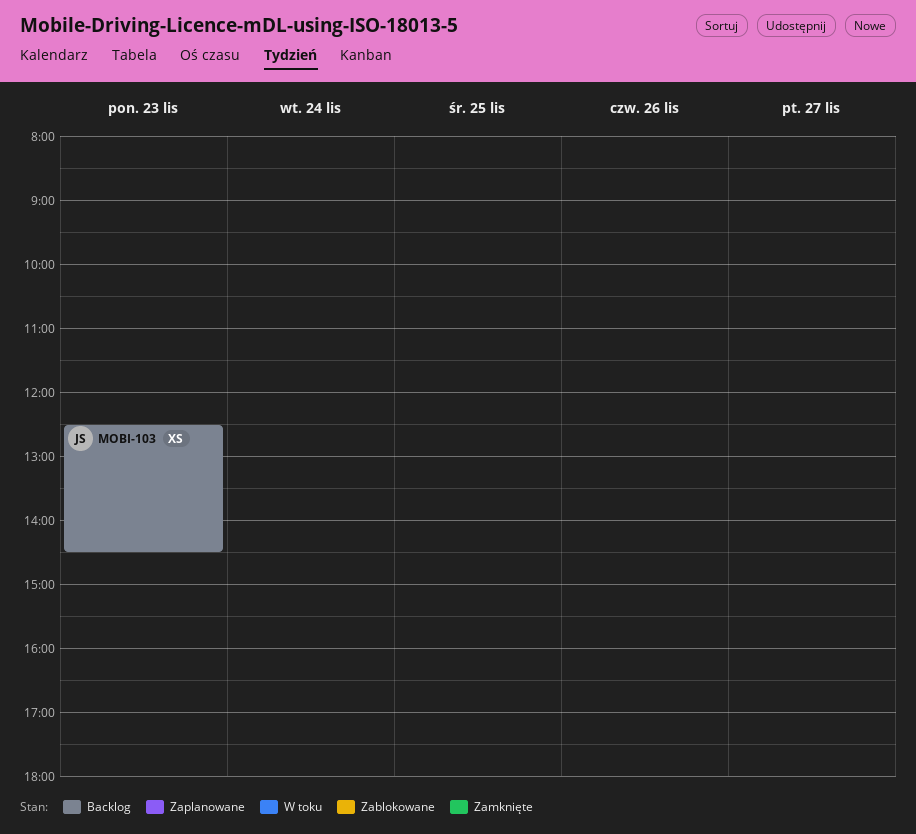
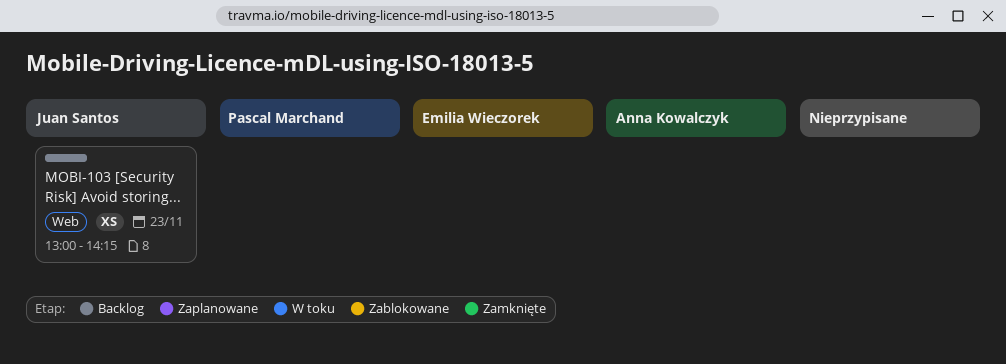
MOBI-103, begins: 12:30 -> 13:00
MOBI-103, ends: 14:30 -> 14:15

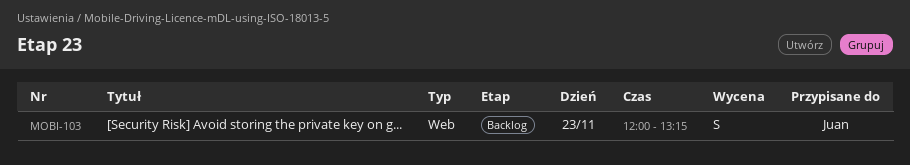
MOBI-103, estimate: XS -> S
MOBI-103, begins: 13:00 -> 12:00
MOBI-103, ends: 14:15 -> 13:15

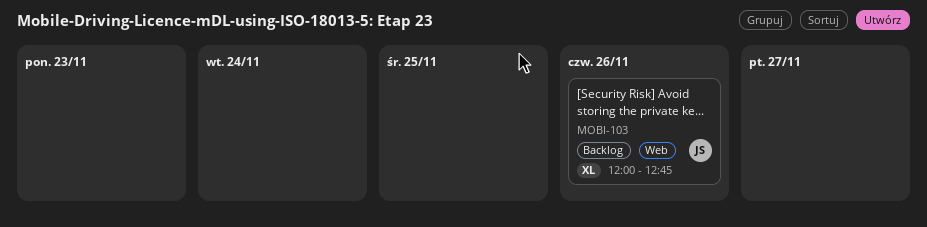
MOBI-103, estimate: S -> XL
MOBI-103, day: Nov 23 -> Nov 26
MOBI-103, ends: 13:15 -> 12:45

